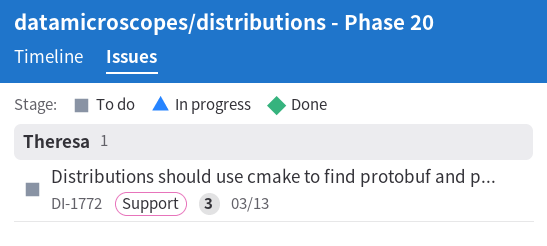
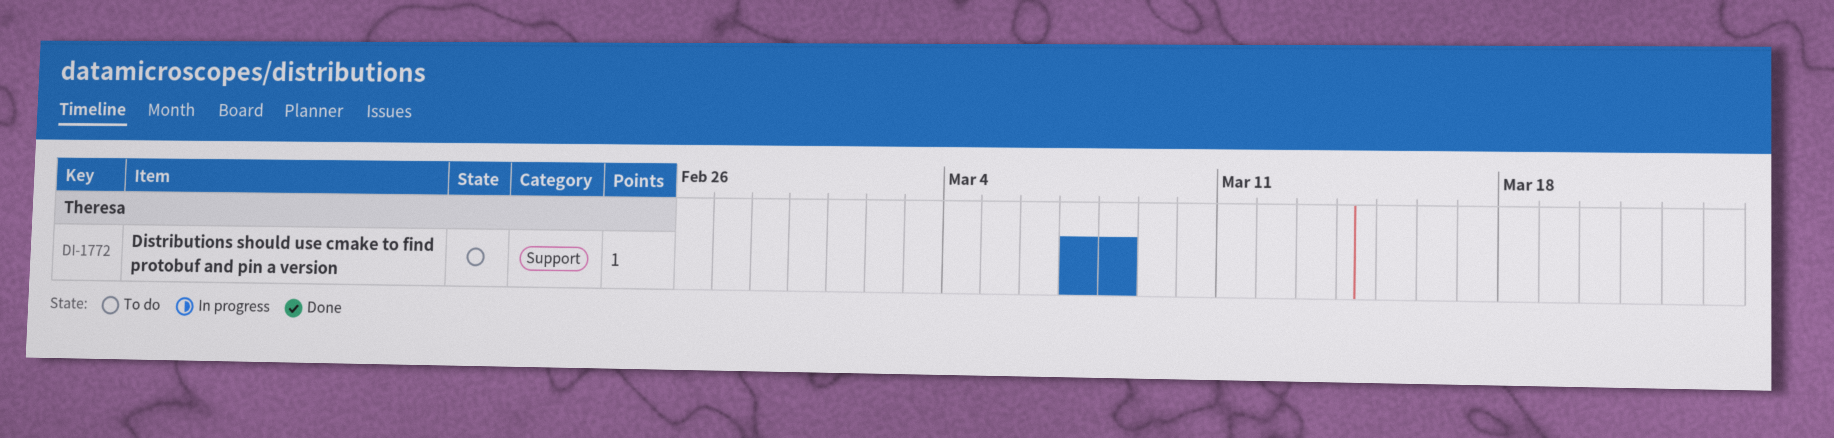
DI-1772, estimate: 3 -> 1
DI-1772, due: Mar 13 -> Mar 8

